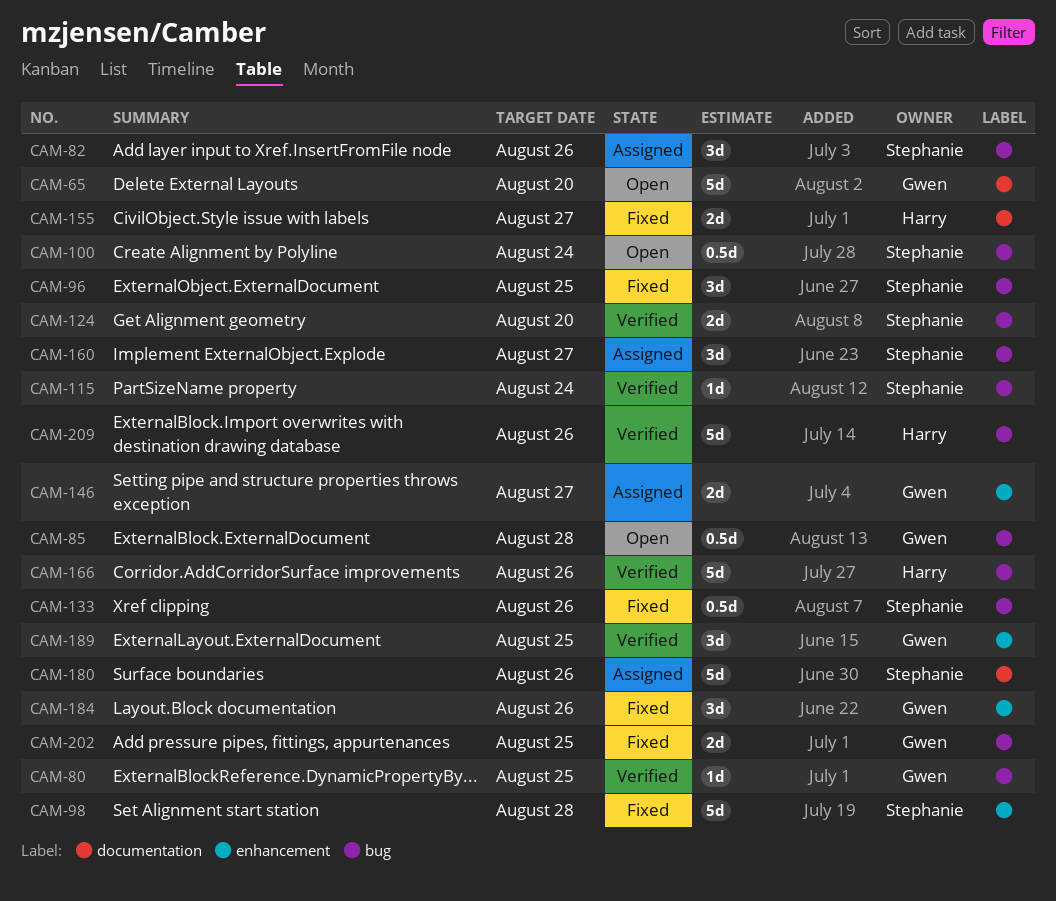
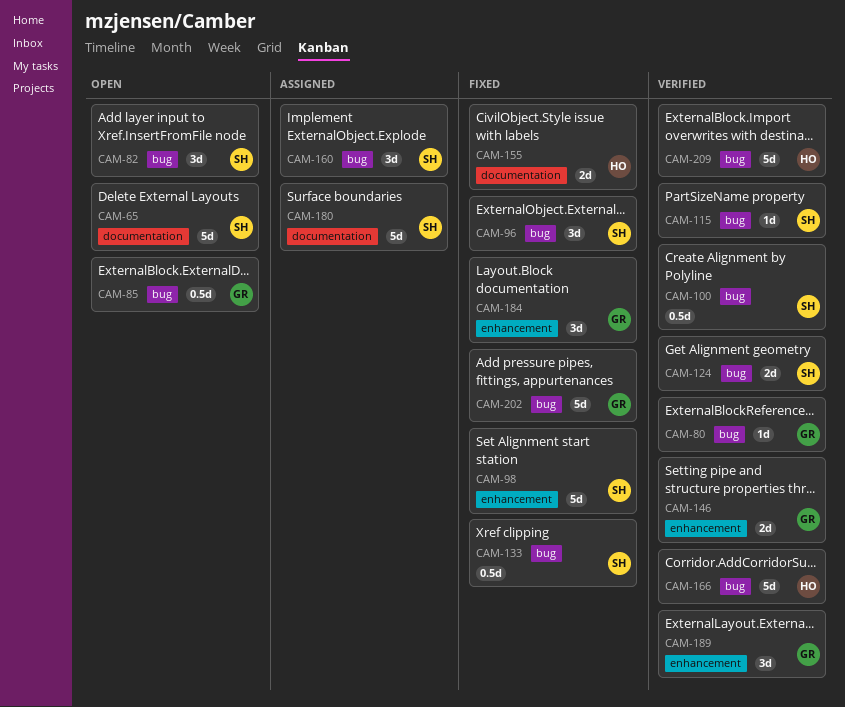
CAM-65, owner: Gwen -> Stephanie
CAM-82, status: Assigned -> Open
CAM-100, status: Open -> Verified
CAM-146, status: Assigned -> Verified
CAM-202, estimate: 2d -> 5d

